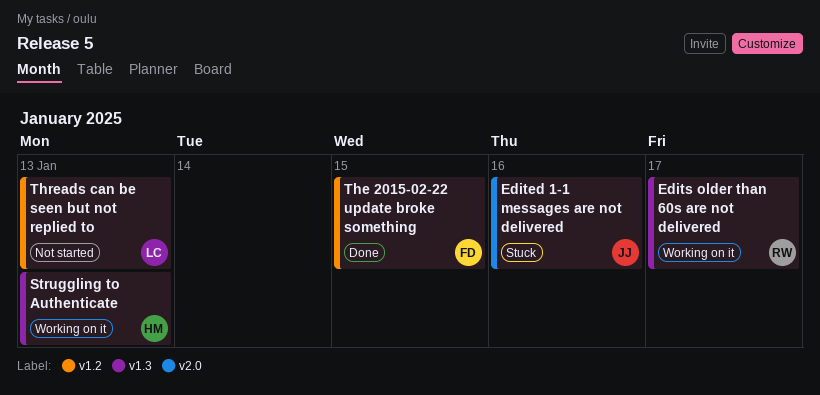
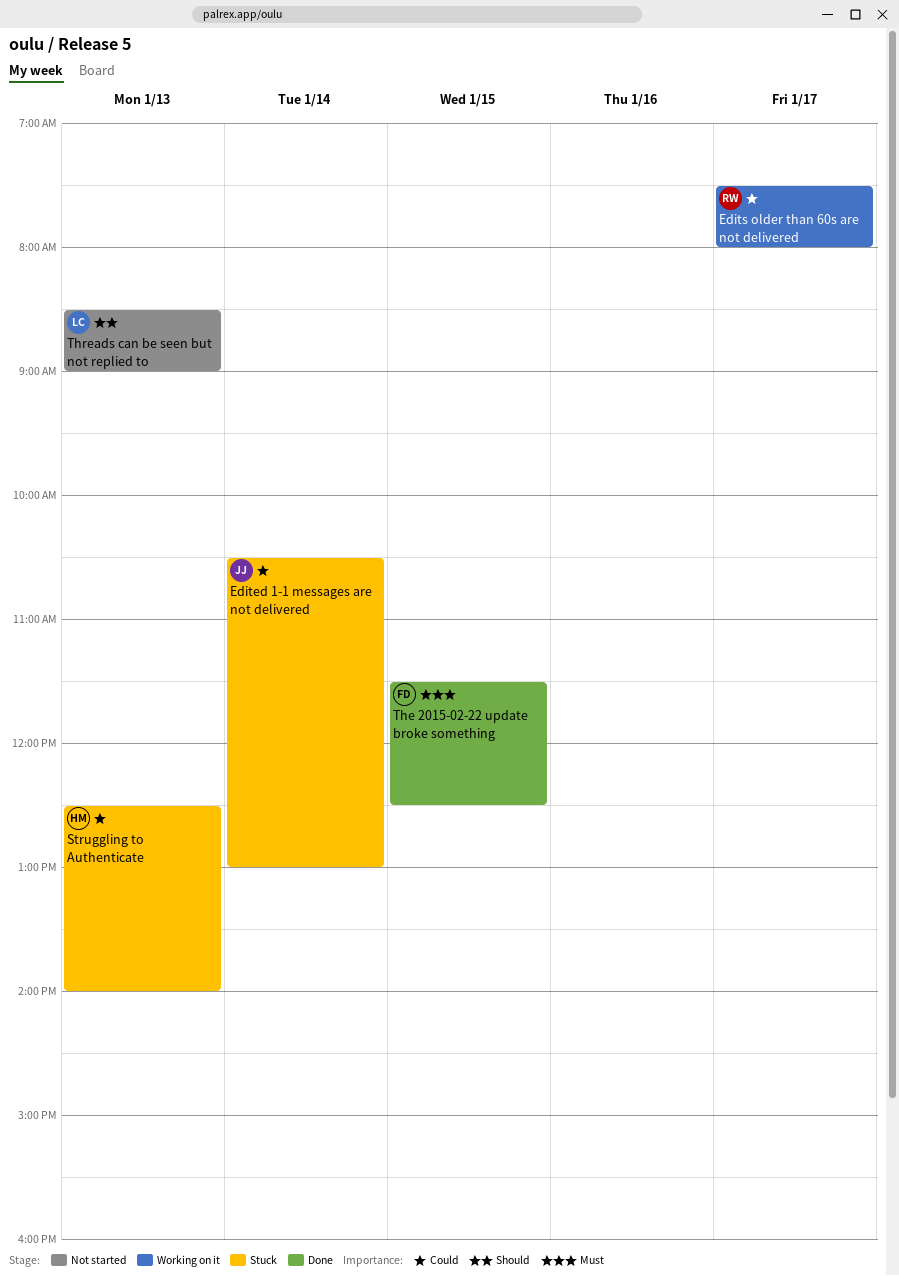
Edited 1-1 messages are not delivered, day: Jan 16 -> Jan 14
Struggling to Authenticate, status: Working on it -> Stuck

